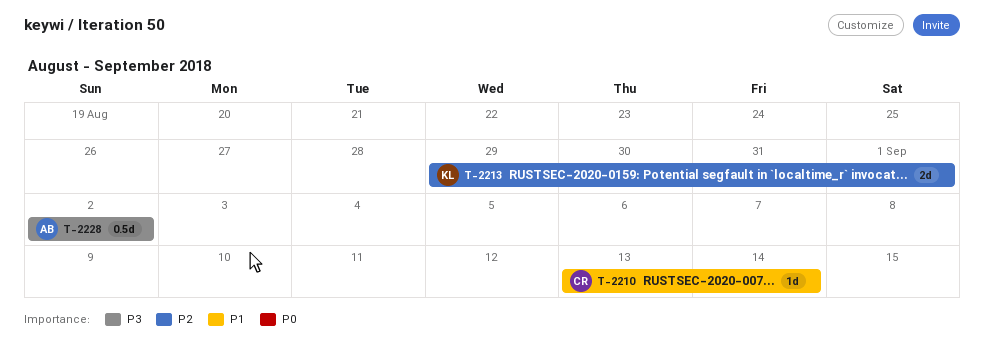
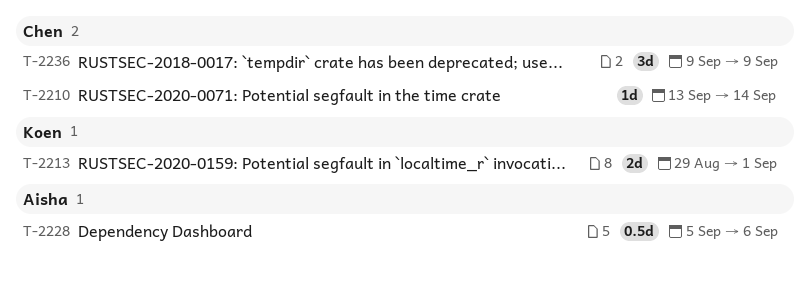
T-2228, start: Sep 2 -> Sep 5
T-2228, due: Sep 2 -> Sep 6
T-2236: none -> present

